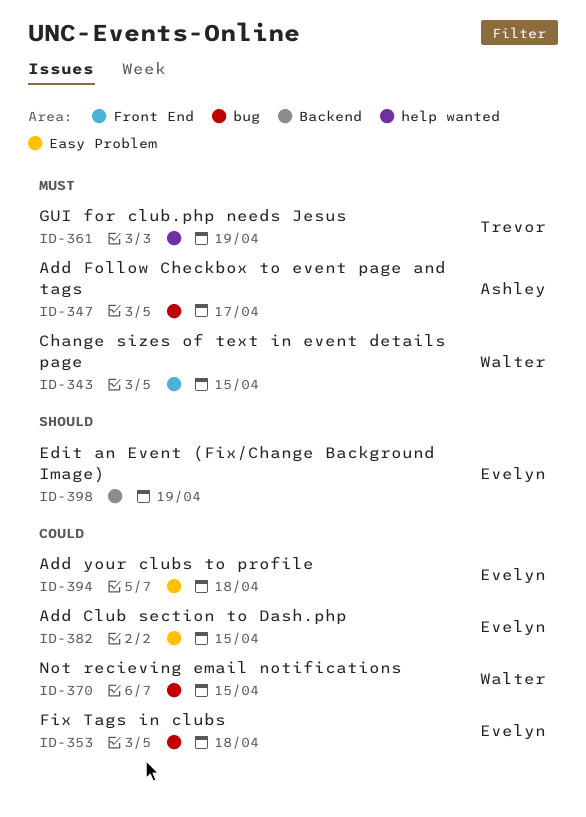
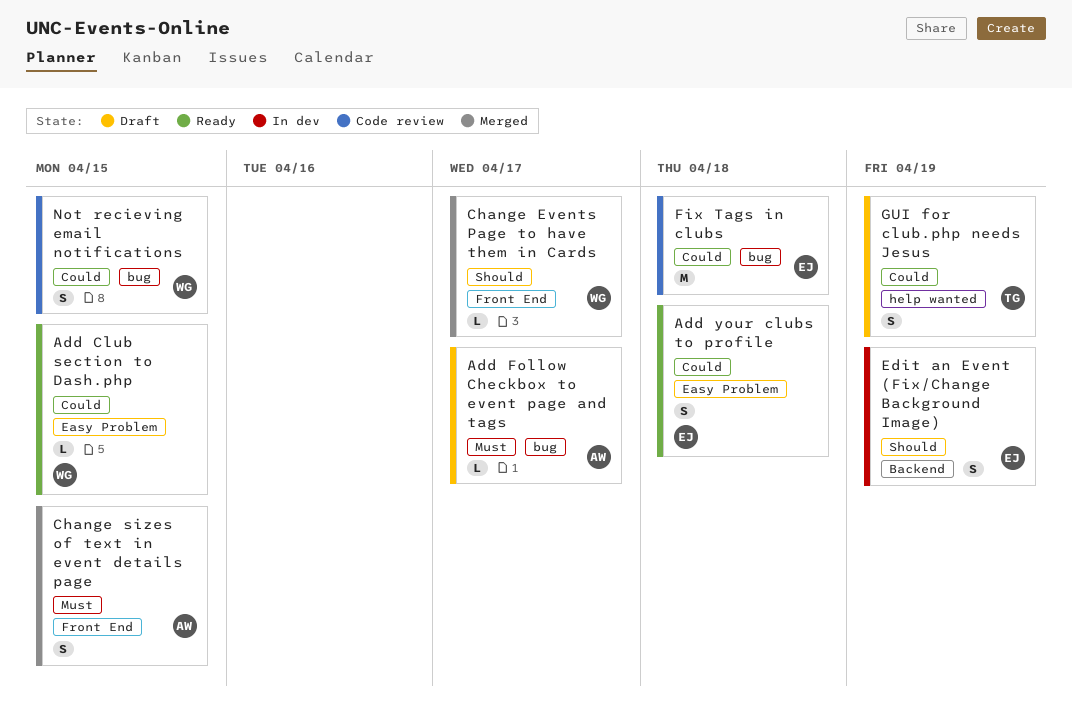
Add Club section to Dash.php, owner: Evelyn -> Walter
Change Events Page to have them in Cards: none -> present
Change sizes of text in event details page, owner: Walter -> Ashley
GUI for club.php needs Jesus, priority: Must -> Could

